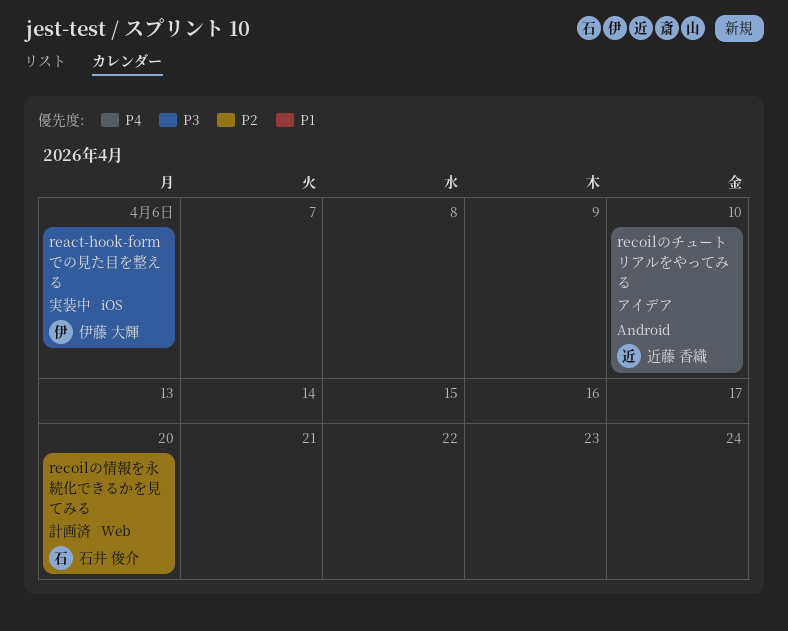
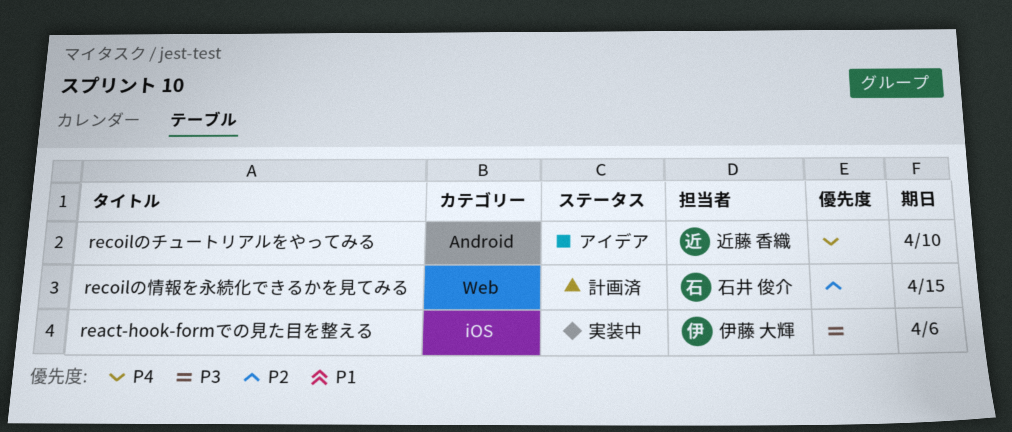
recoilの情報を永続化できるかを見てみる, due: Apr 20 -> Apr 15

